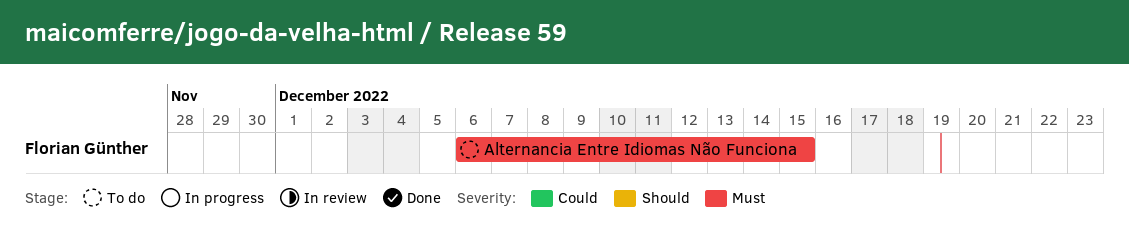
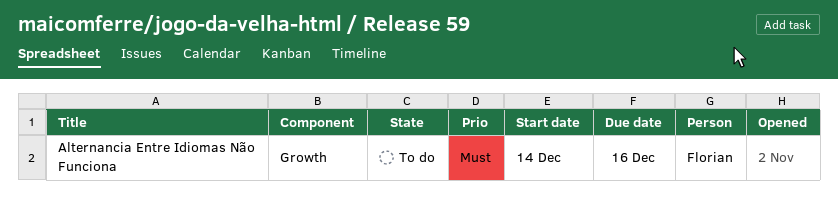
Alternancia Entre Idiomas Não Funciona, start: Dec 6 -> Dec 14
Alternancia Entre Idiomas Não Funciona, due: Dec 15 -> Dec 16

